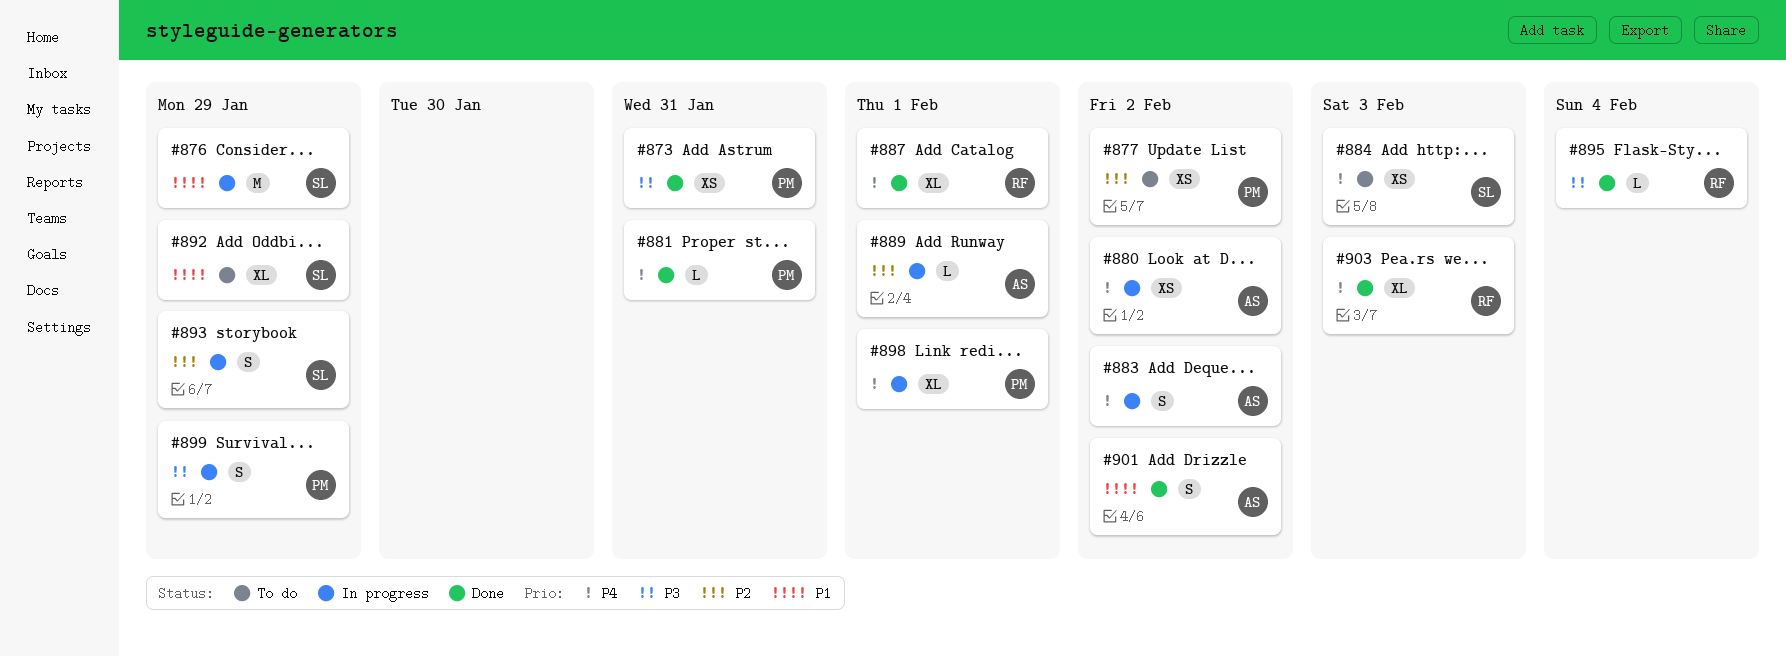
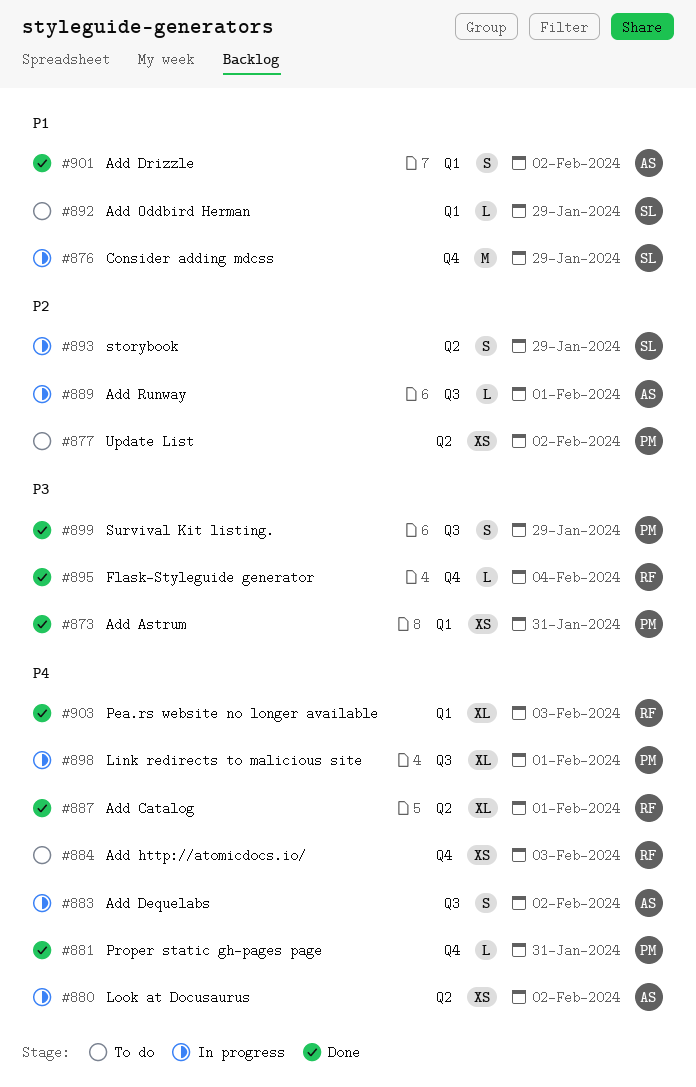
#884, owner: SL -> RF
#892, estimate: XL -> L
#899, status: In progress -> Done

